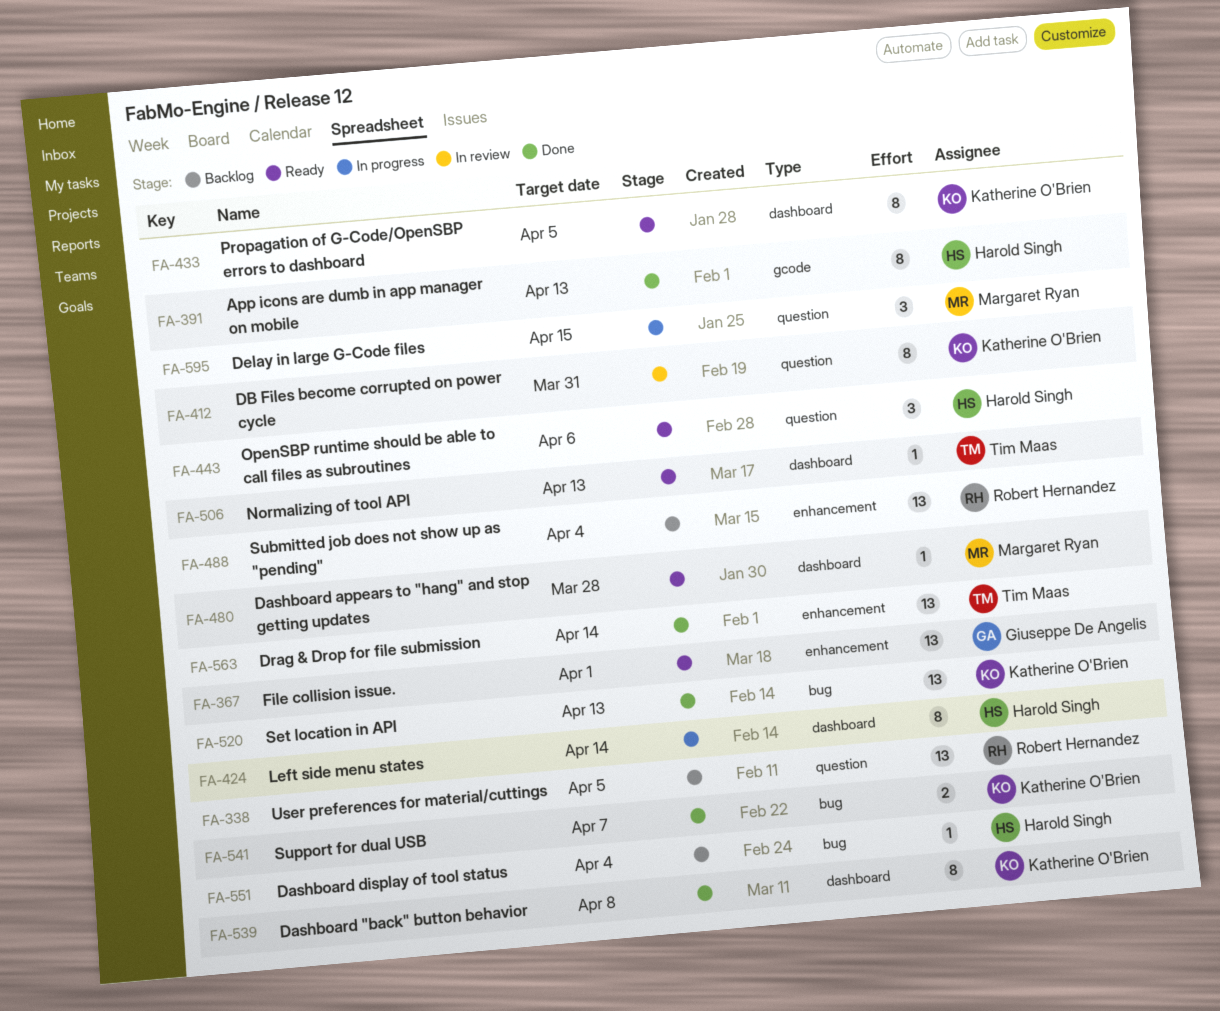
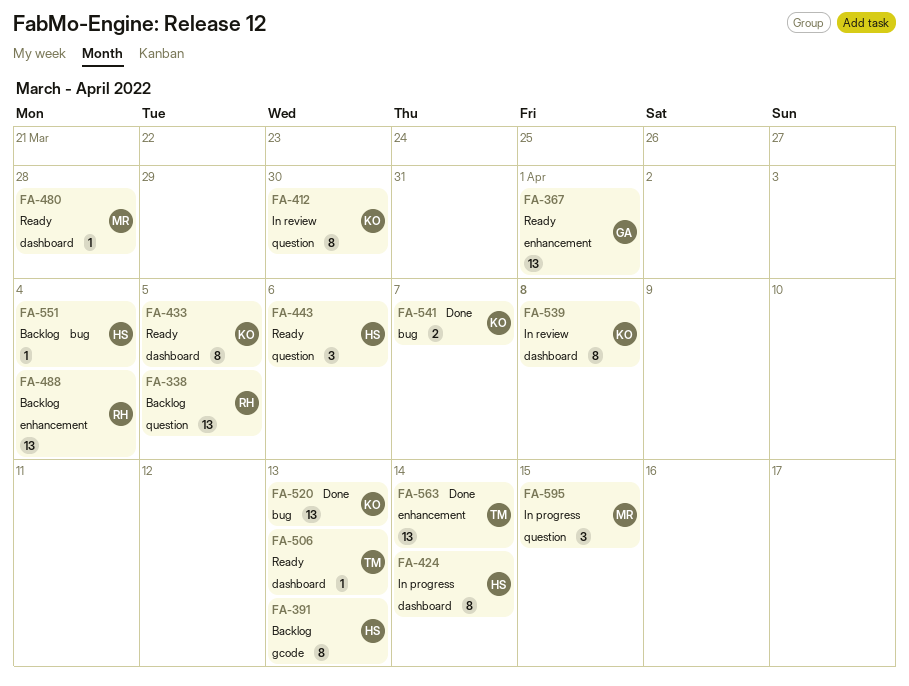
FA-391, status: Done -> Backlog
FA-412, due: Mar 31 -> Mar 30
FA-539, status: Done -> In review

